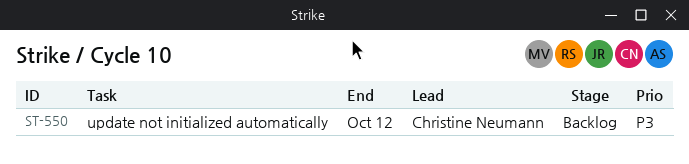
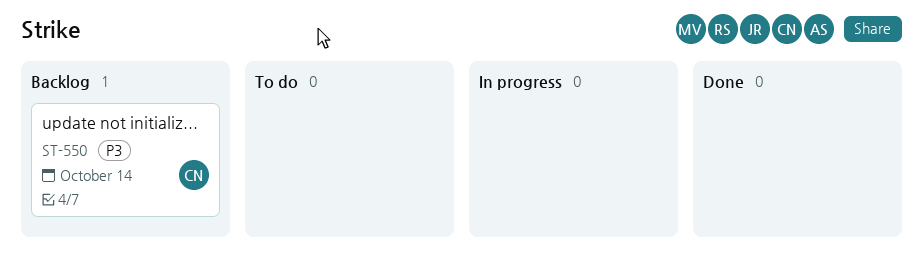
ST-550, due: Oct 12 -> Oct 14

